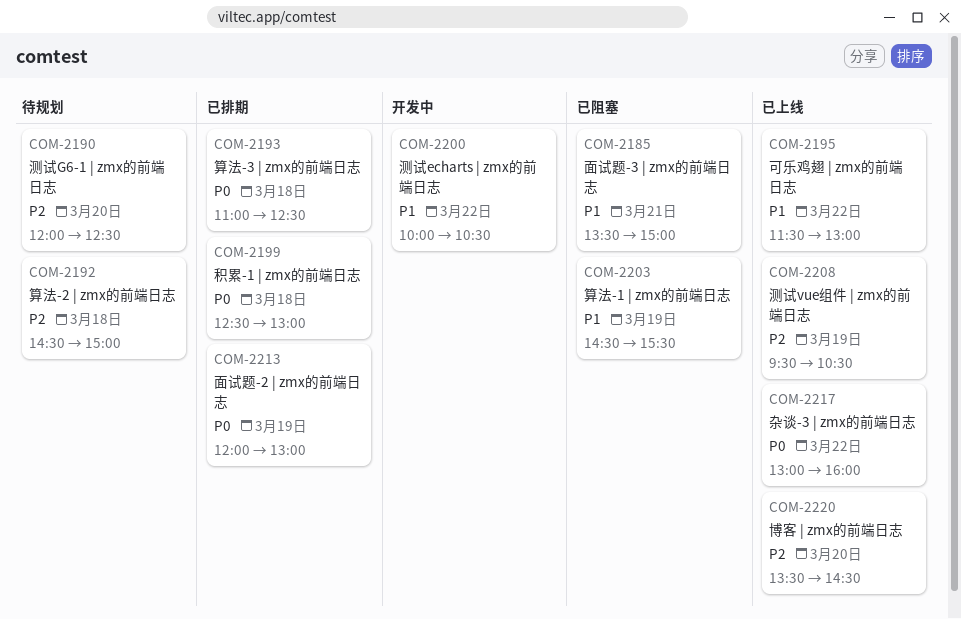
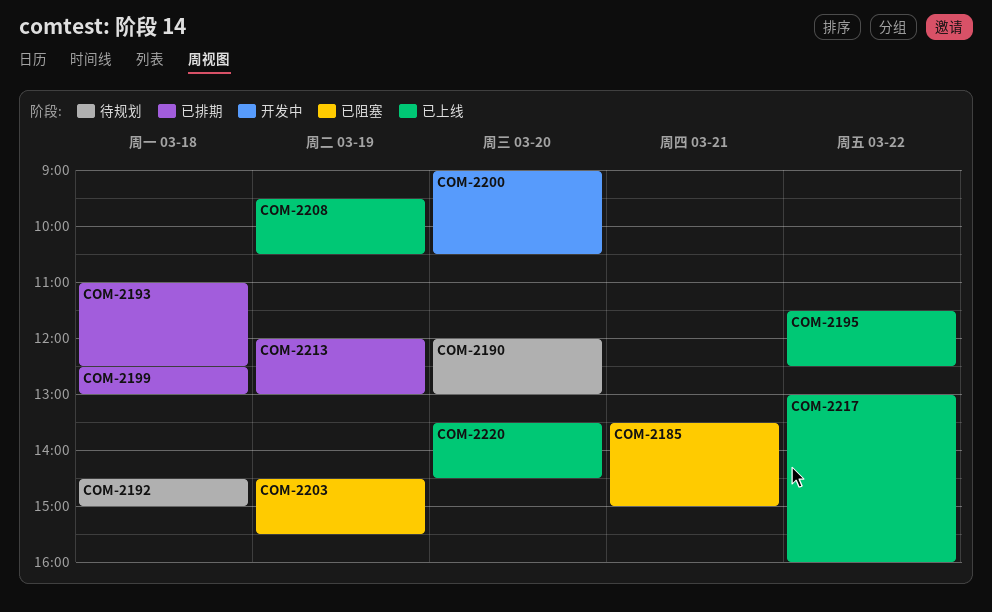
COM-2190, ends: 12:30 -> 13:00
COM-2195, ends: 13:00 -> 12:30
COM-2200, day: Mar 22 -> Mar 20
COM-2200, begins: 10:00 -> 09:00

